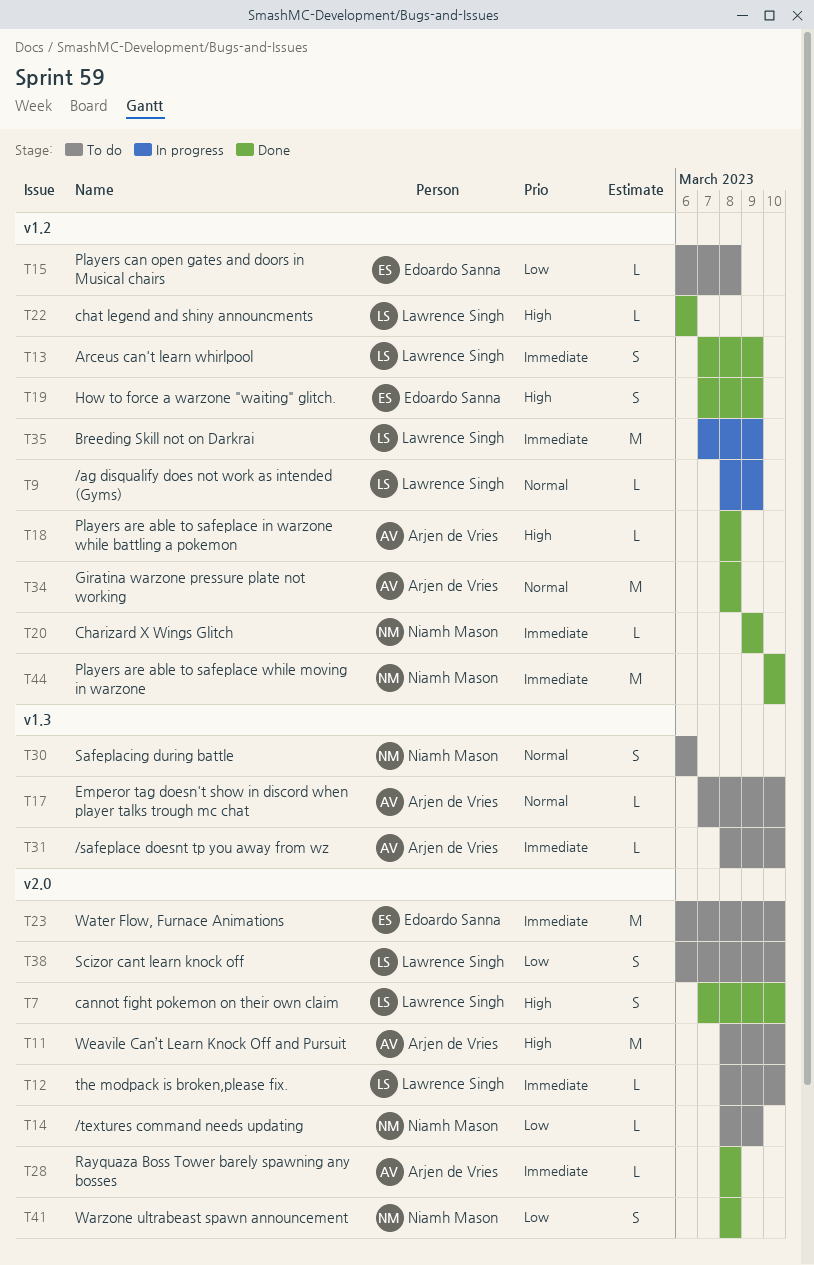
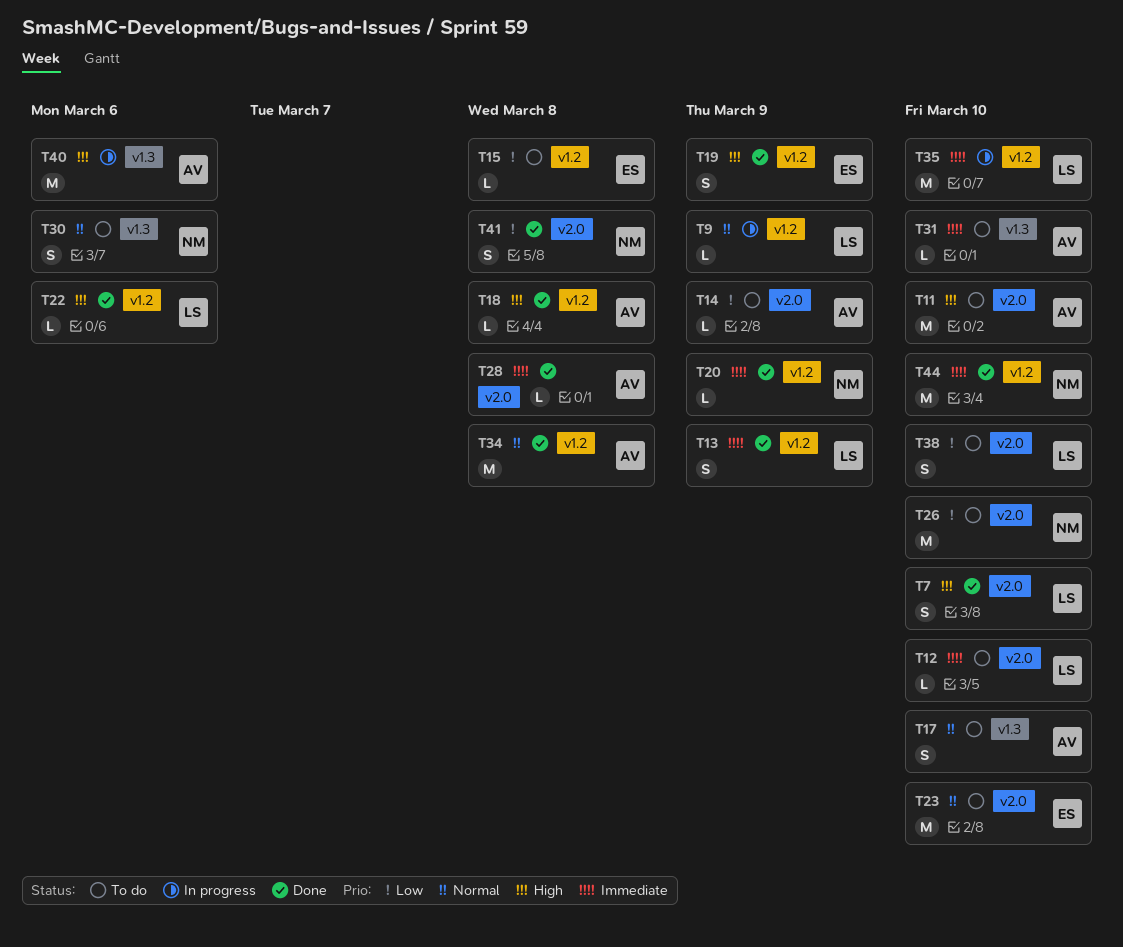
T14, owner: Niamh Mason -> Arjen de Vries
T17, estimate: L -> S
T23, priority: Immediate -> Normal
T26: none -> present
T35, due: Mar 9 -> Mar 10
T40: none -> present

